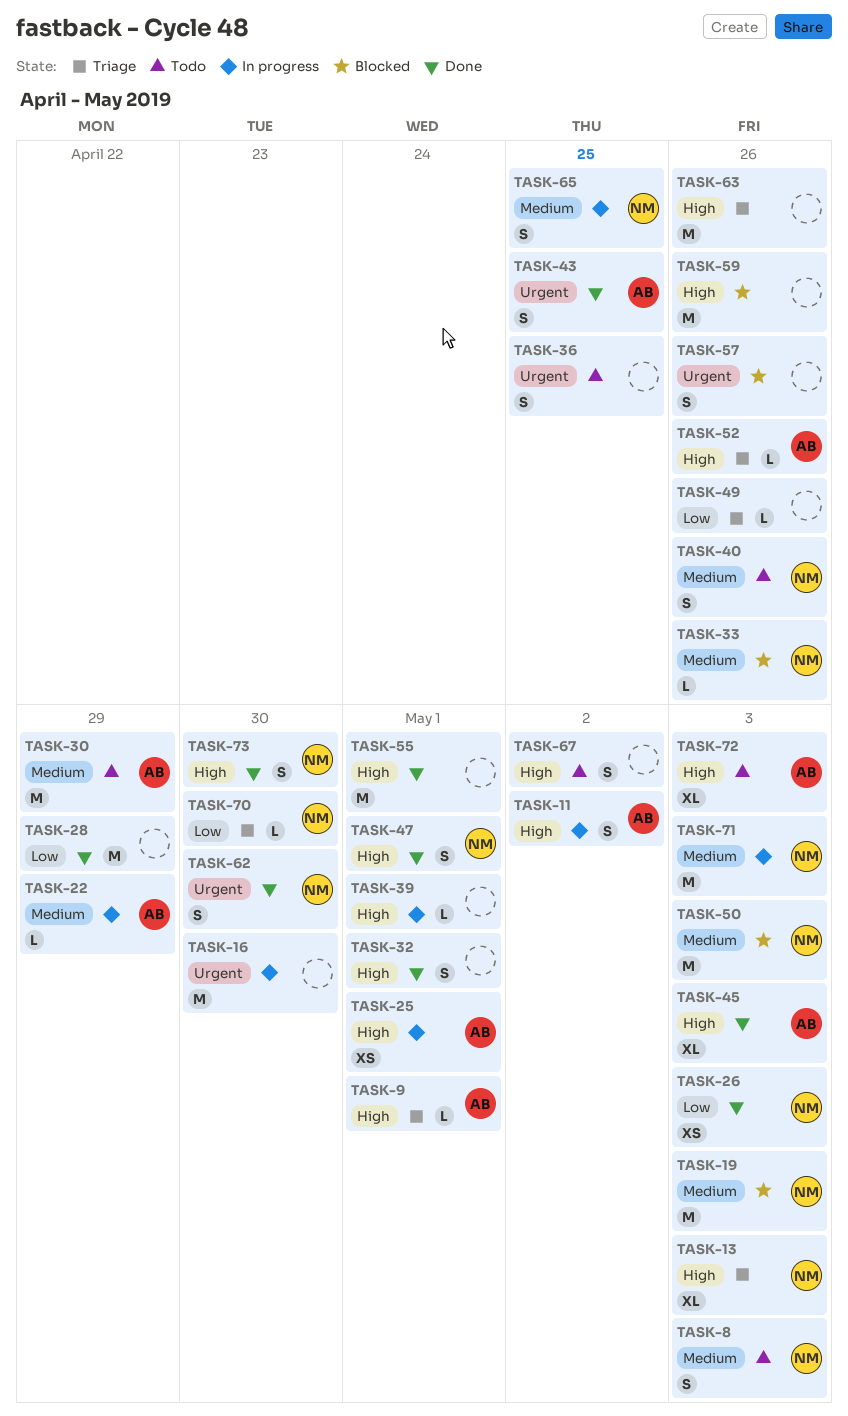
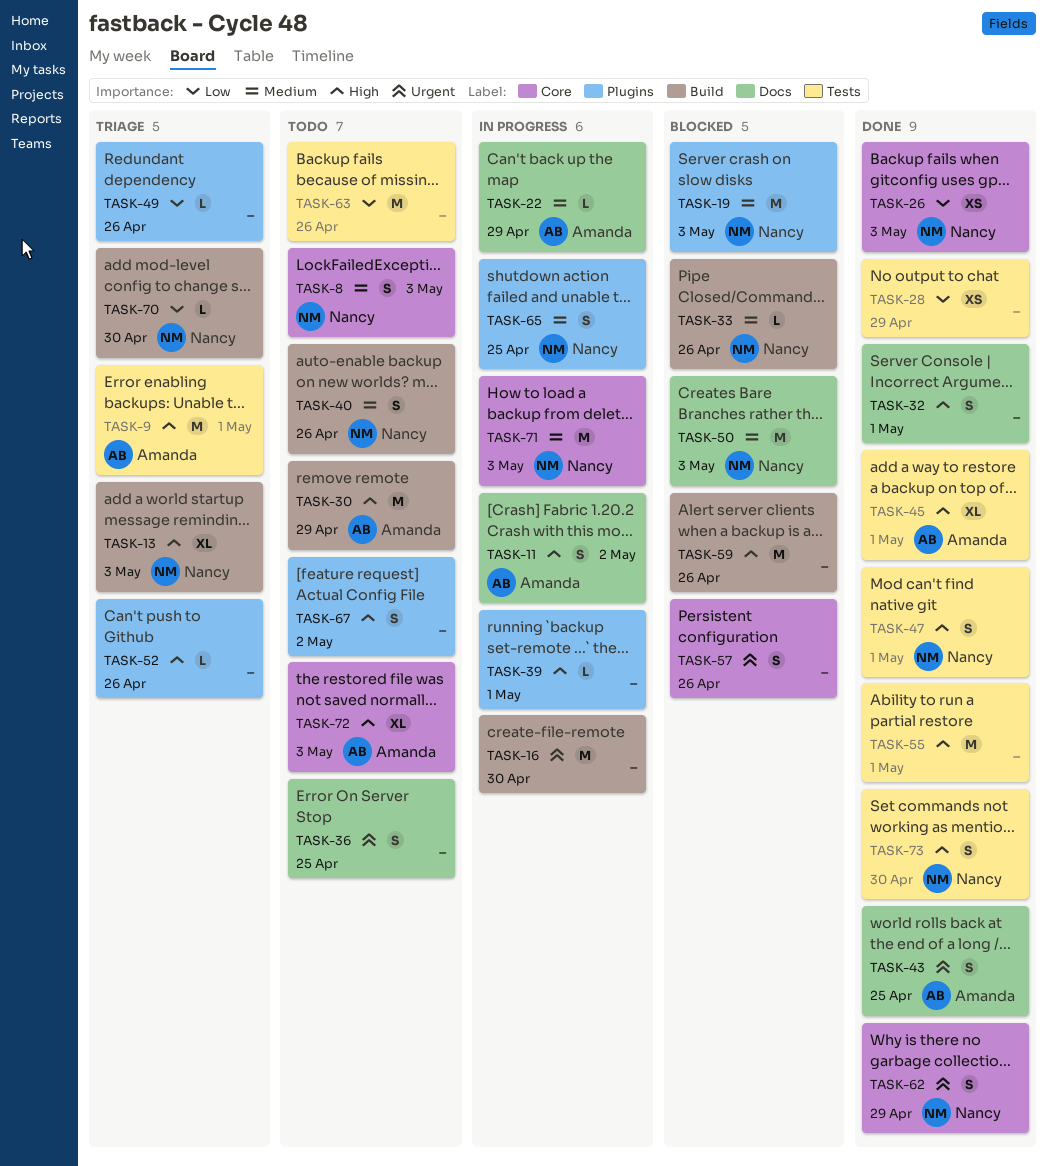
TASK-9, estimate: L -> M
TASK-25: present -> none
TASK-28, estimate: M -> XS
TASK-30, priority: Medium -> High
TASK-45, due: May 3 -> May 1
TASK-52, owner: Amanda -> none
TASK-62, due: Apr 30 -> Apr 29
TASK-63, status: Triage -> Todo
TASK-63, priority: High -> Low

